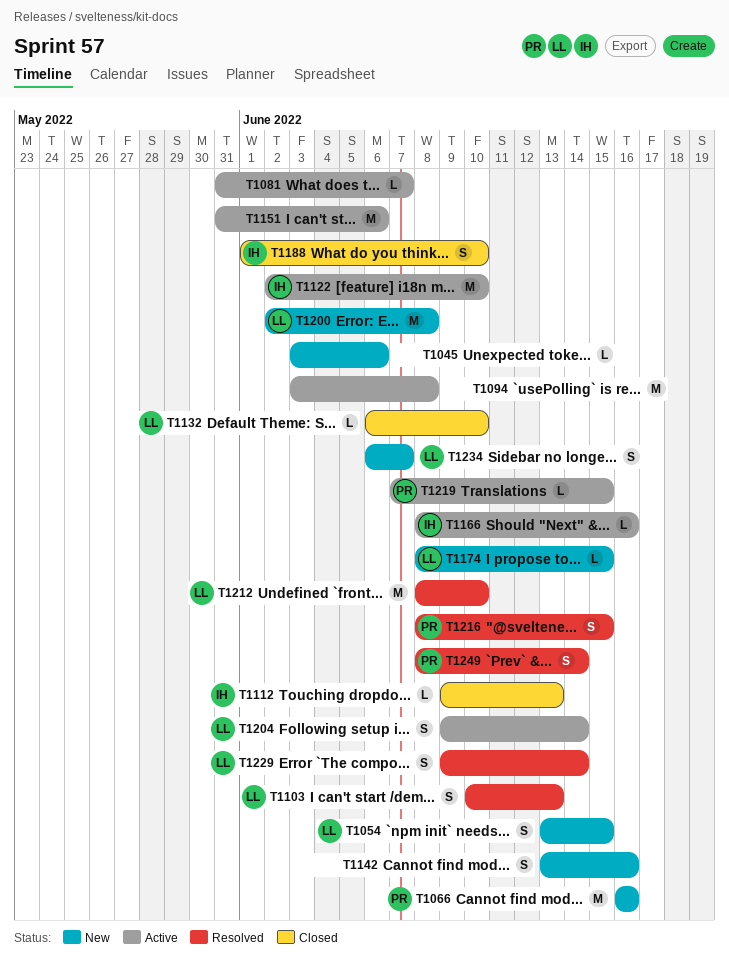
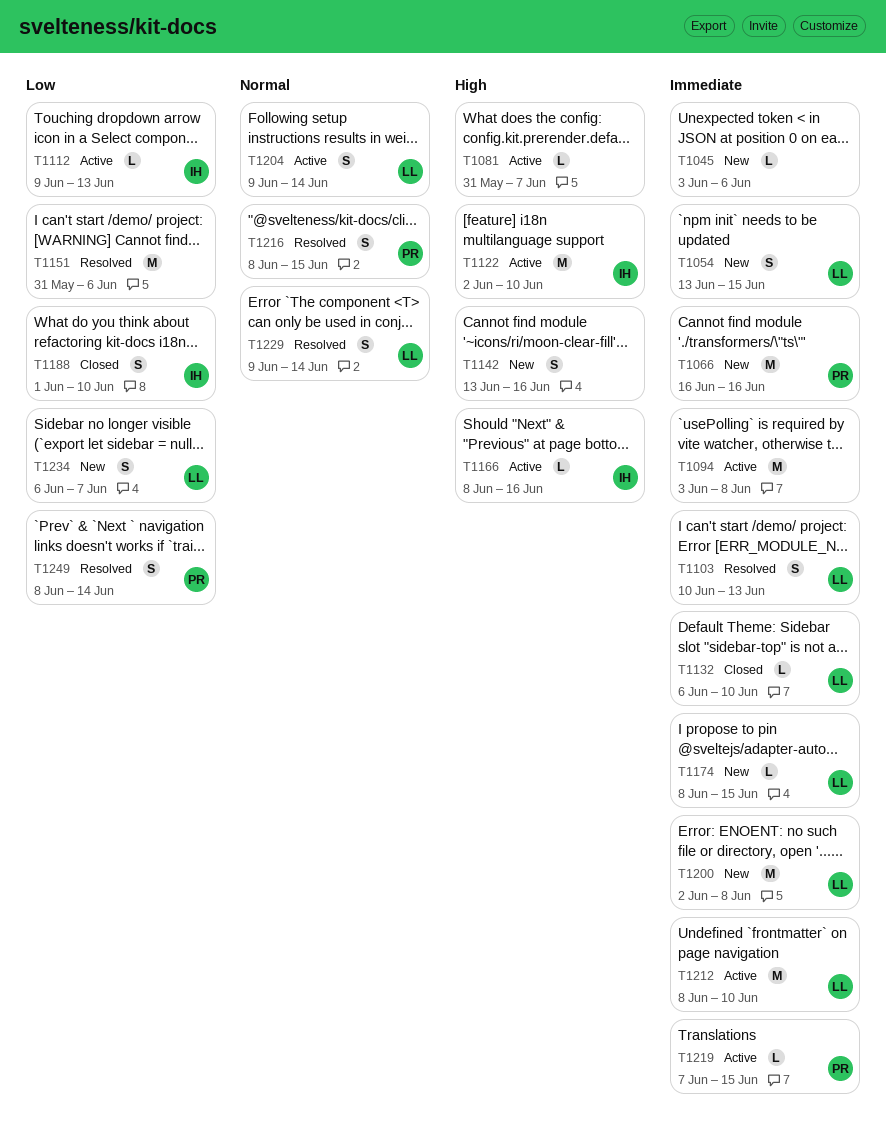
T1112, status: Closed -> Active
T1151, status: Active -> Resolved
T1212, status: Resolved -> Active

